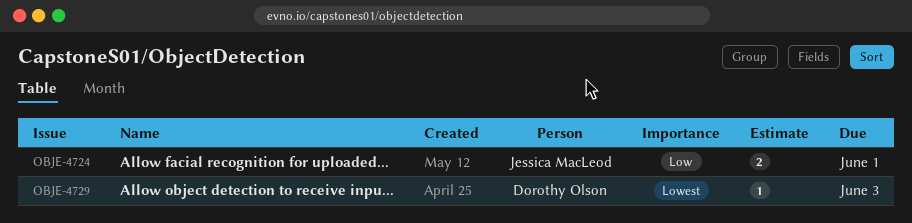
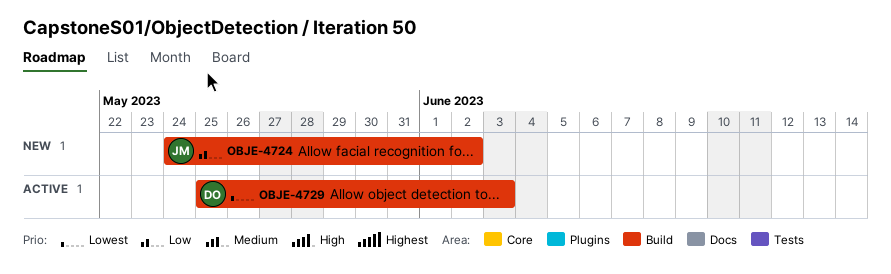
OBJE-4724, due: Jun 1 -> Jun 2

